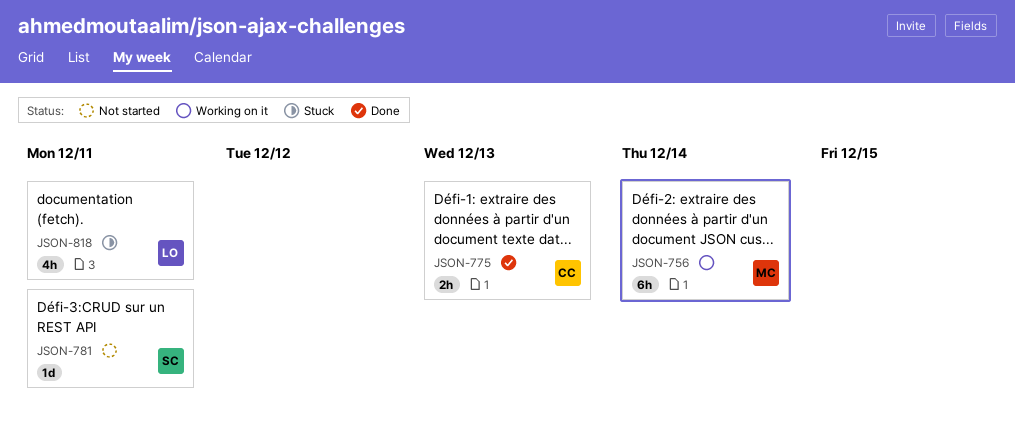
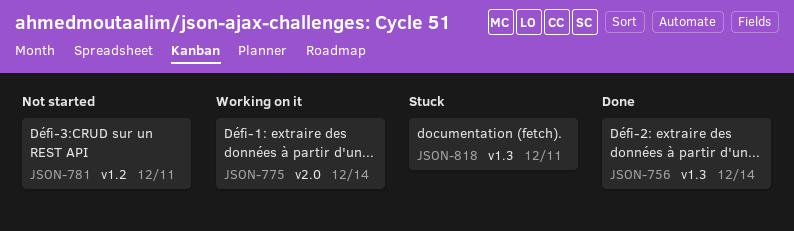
JSON-756, status: Working on it -> Done
JSON-775, status: Done -> Working on it
JSON-775, due: Dec 13 -> Dec 14

